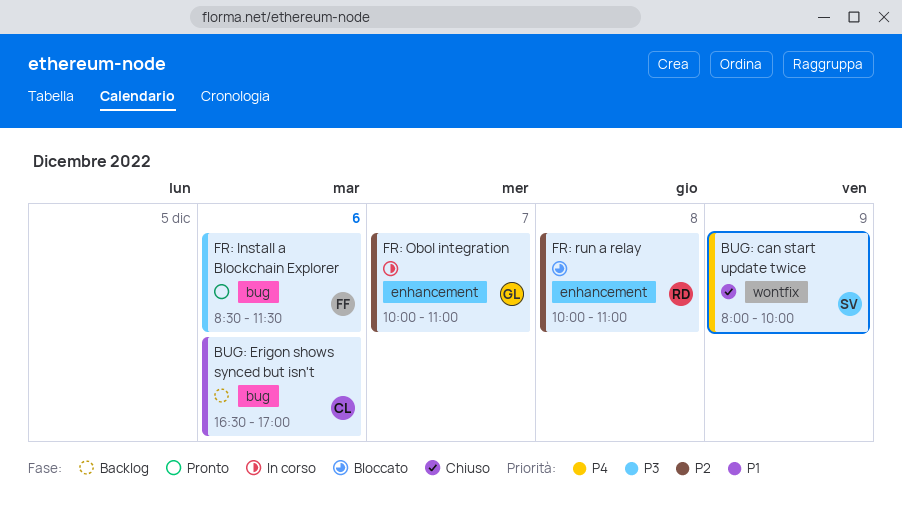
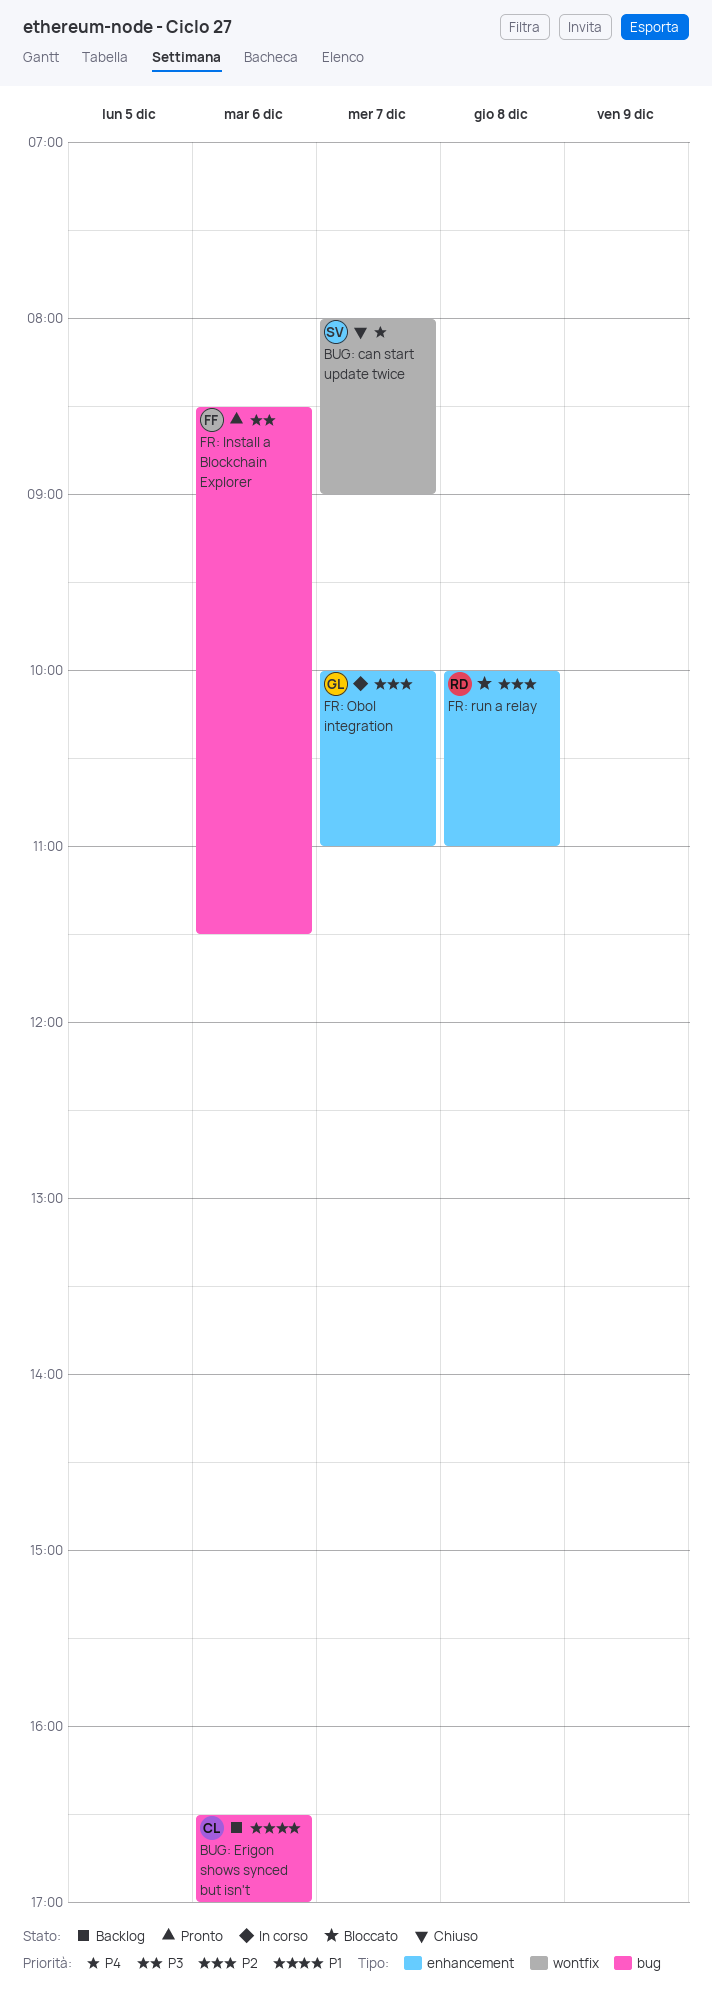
BUG: can start update twice, day: Dec 9 -> Dec 7
BUG: can start update twice, ends: 10:00 -> 09:00

